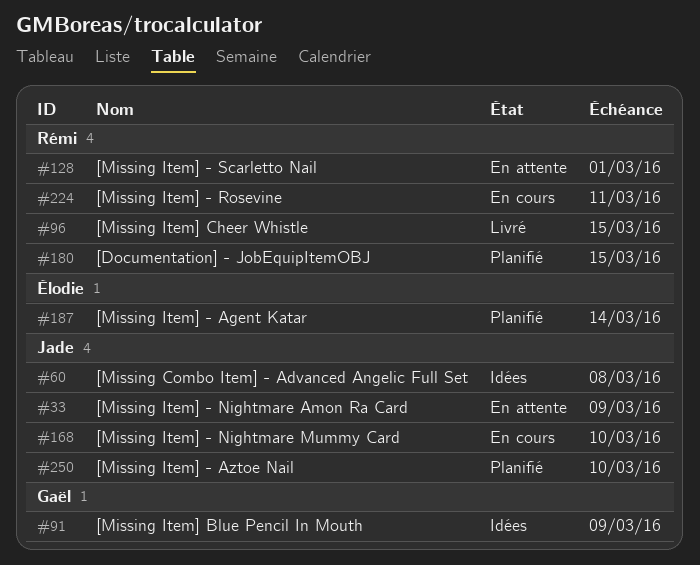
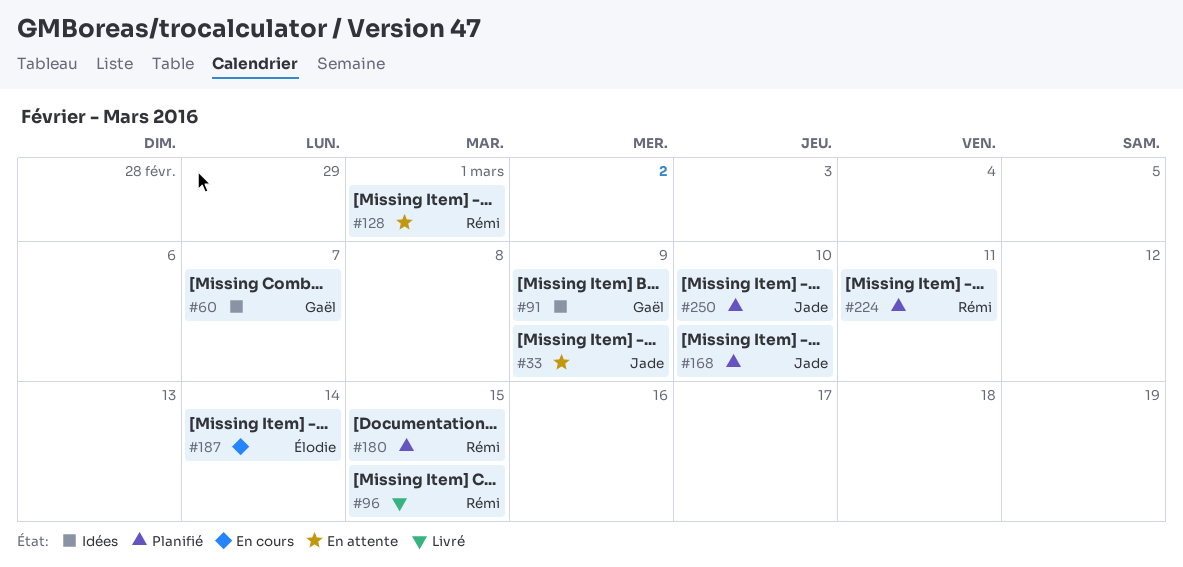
#60, owner: Jade -> Gaël
#60, due: Mar 8 -> Mar 7
#168, status: En cours -> Planifié
#187, status: Planifié -> En cours
#224, status: En cours -> Planifié

